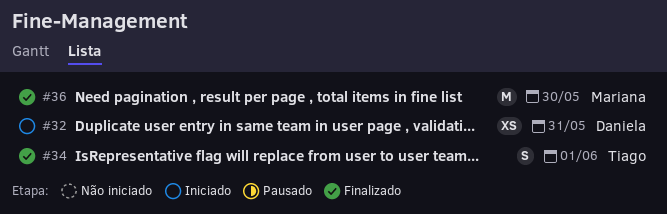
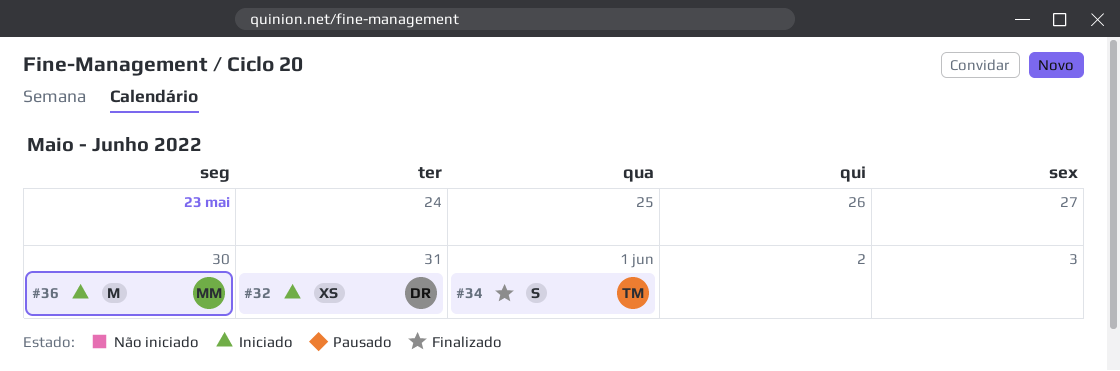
#36, status: Finalizado -> Iniciado

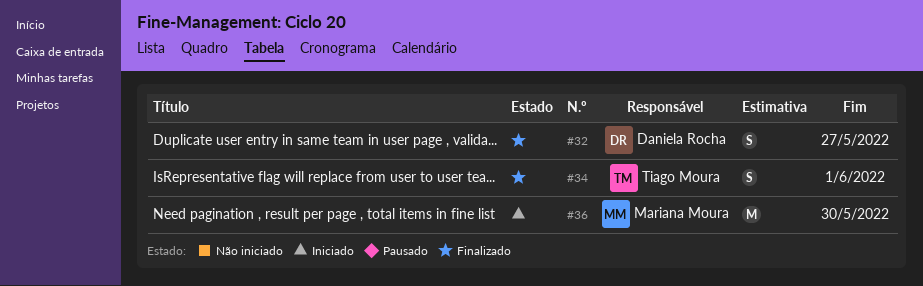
#32, status: Iniciado -> Finalizado
#32, estimate: XS -> S
#32, due: May 31 -> May 27

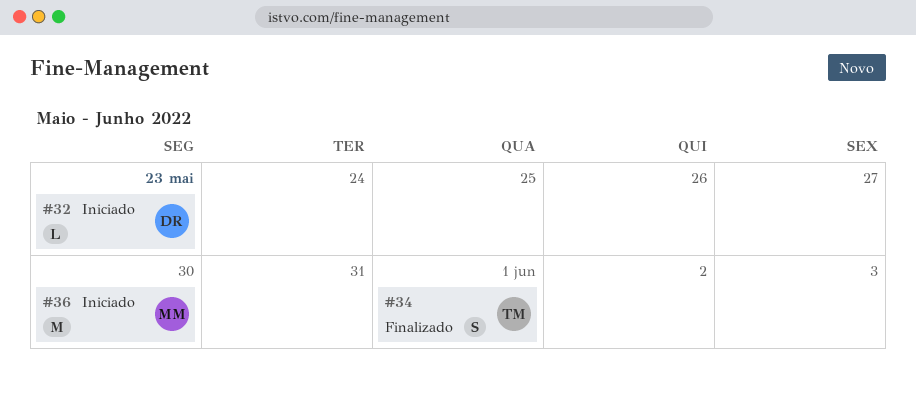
#32, status: Finalizado -> Iniciado
#32, estimate: S -> L
#32, due: May 27 -> May 23

